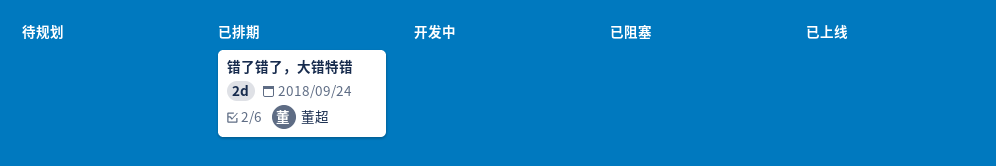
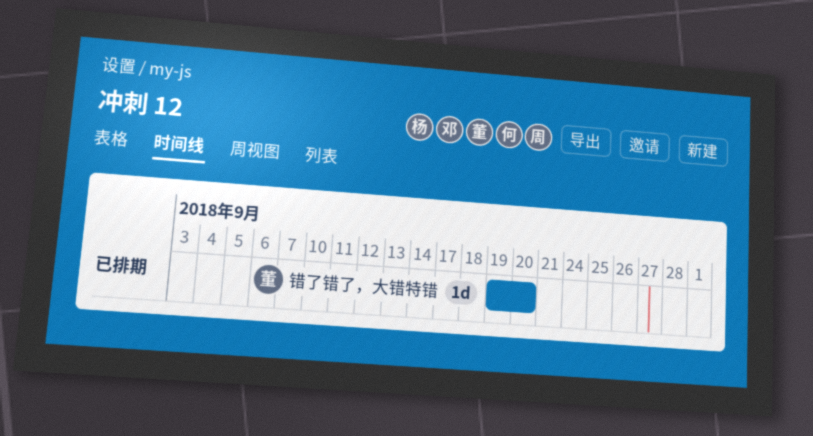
错了错了，大错特错, estimate: 2d -> 1d
错了错了，大错特错, due: Sep 24 -> Sep 20

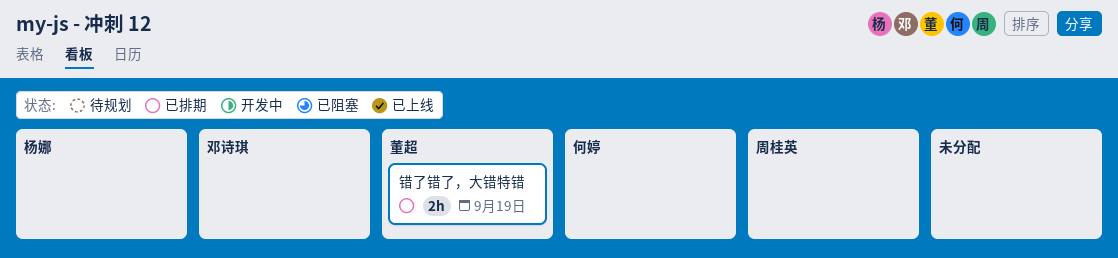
错了错了，大错特错, estimate: 1d -> 2h
错了错了，大错特错, due: Sep 20 -> Sep 19

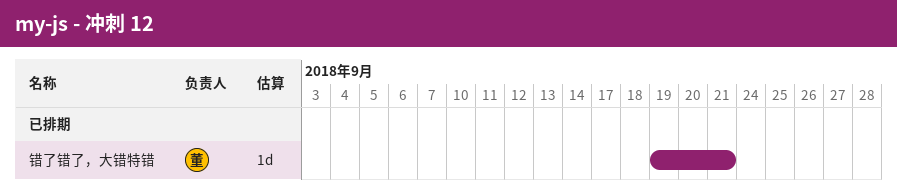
错了错了，大错特错, estimate: 2h -> 1d
错了错了，大错特错, due: Sep 19 -> Sep 21

